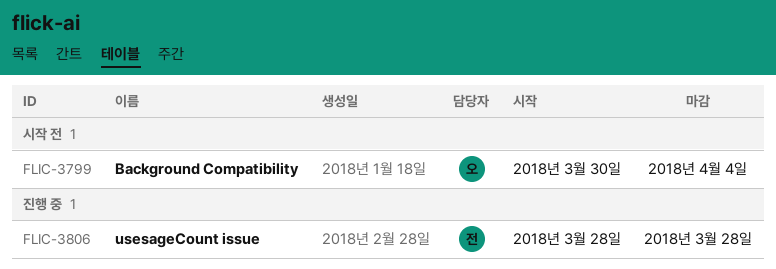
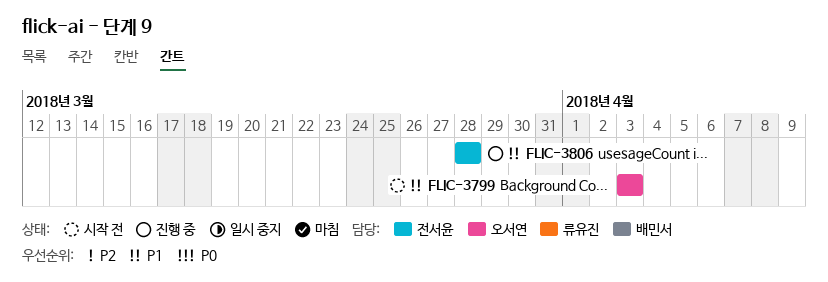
FLIC-3799, start: Mar 30 -> Apr 3
FLIC-3799, due: Apr 4 -> Apr 3

